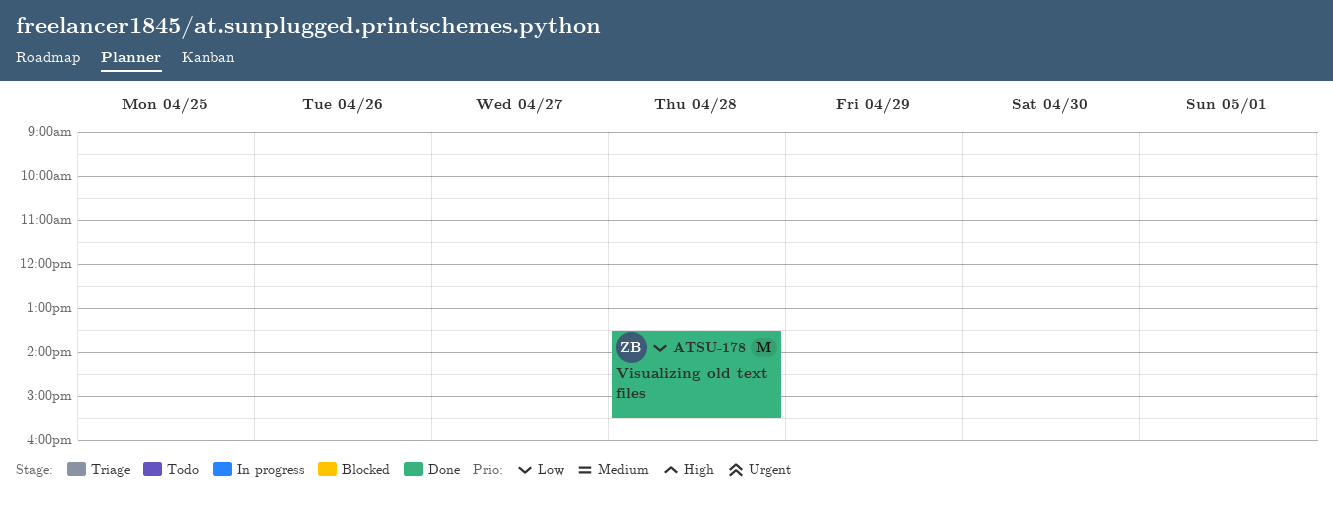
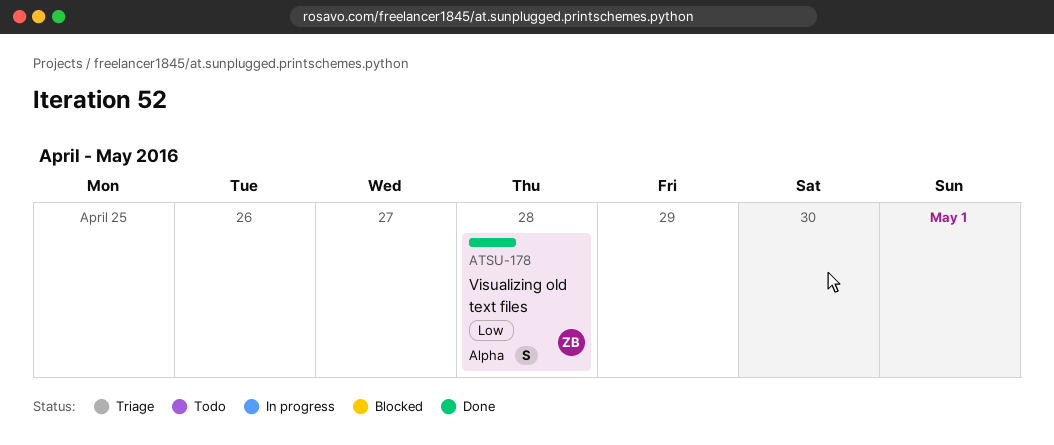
ATSU-178, estimate: M -> S

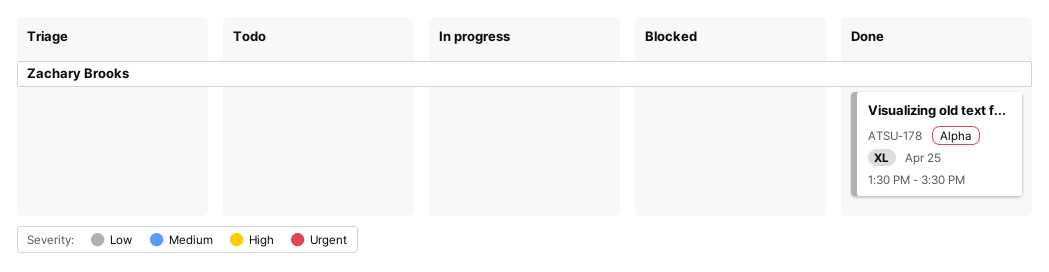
ATSU-178, estimate: S -> XL
ATSU-178, day: Apr 28 -> Apr 25

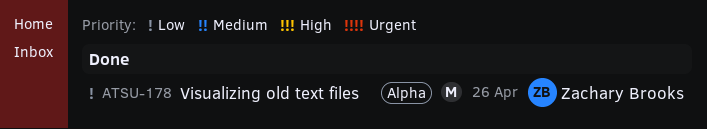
ATSU-178, estimate: XL -> M
ATSU-178, day: Apr 25 -> Apr 26

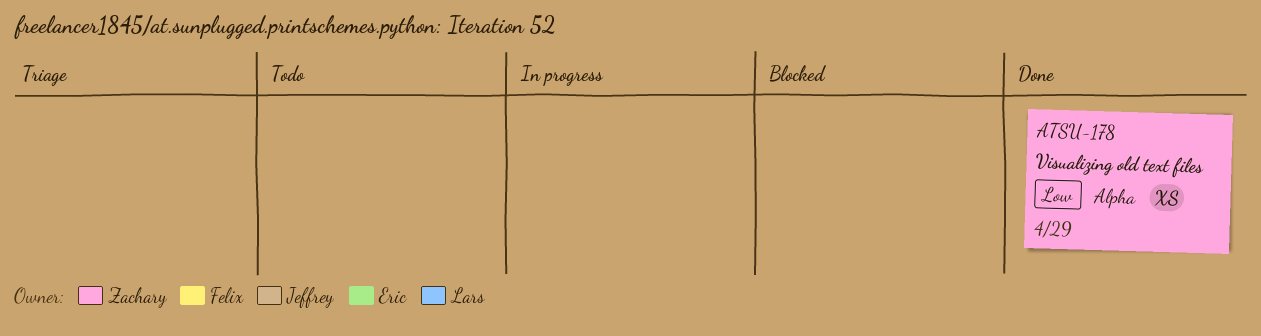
ATSU-178, estimate: M -> XS
ATSU-178, day: Apr 26 -> Apr 29

